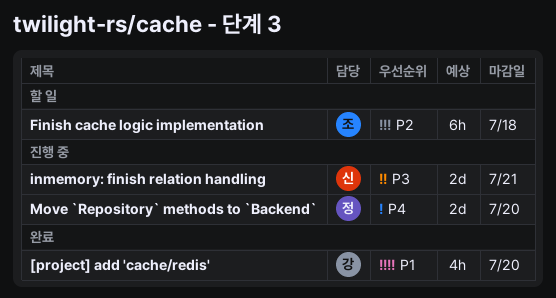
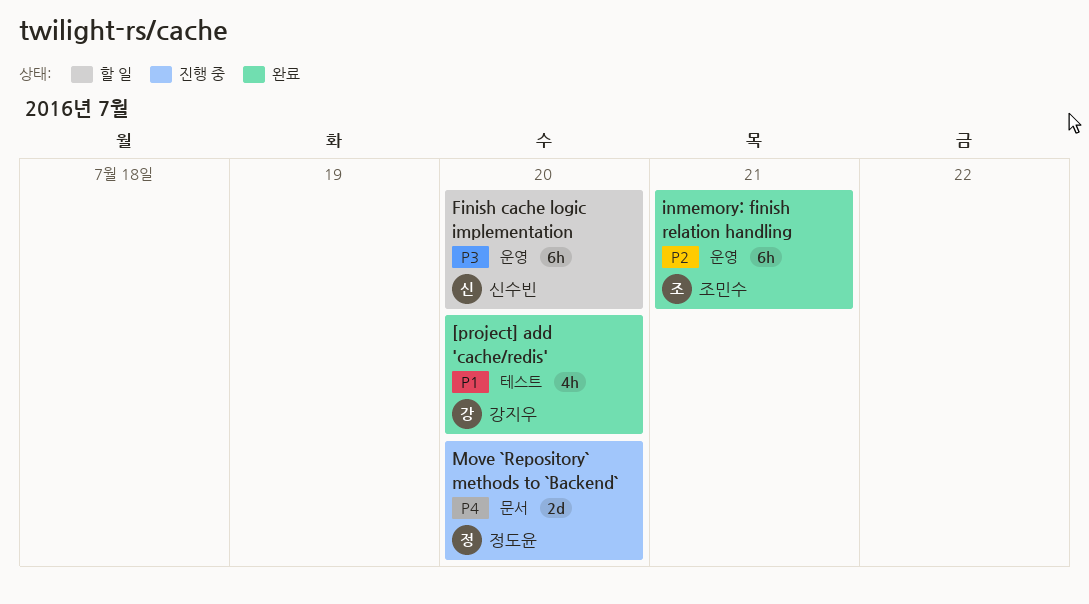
Finish cache logic implementation, owner: 조민수 -> 신수빈
Finish cache logic implementation, priority: P2 -> P3
Finish cache logic implementation, due: Jul 18 -> Jul 20
inmemory: finish relation handling, status: 진행 중 -> 완료
inmemory: finish relation handling, owner: 신수빈 -> 조민수
inmemory: finish relation handling, priority: P3 -> P2
inmemory: finish relation handling, estimate: 2d -> 6h

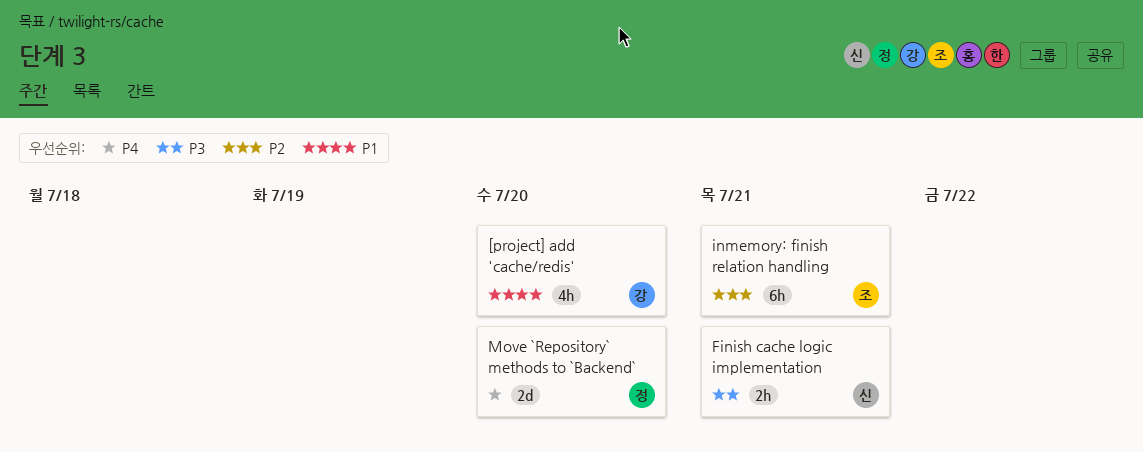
Finish cache logic implementation, estimate: 6h -> 2h
Finish cache logic implementation, due: Jul 20 -> Jul 21

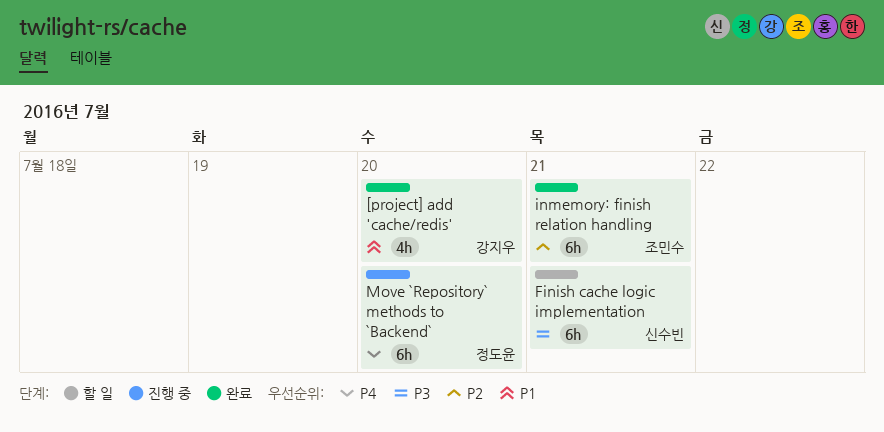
Finish cache logic implementation, estimate: 2h -> 6h
Move `Repository` methods to `Backend`, estimate: 2d -> 6h

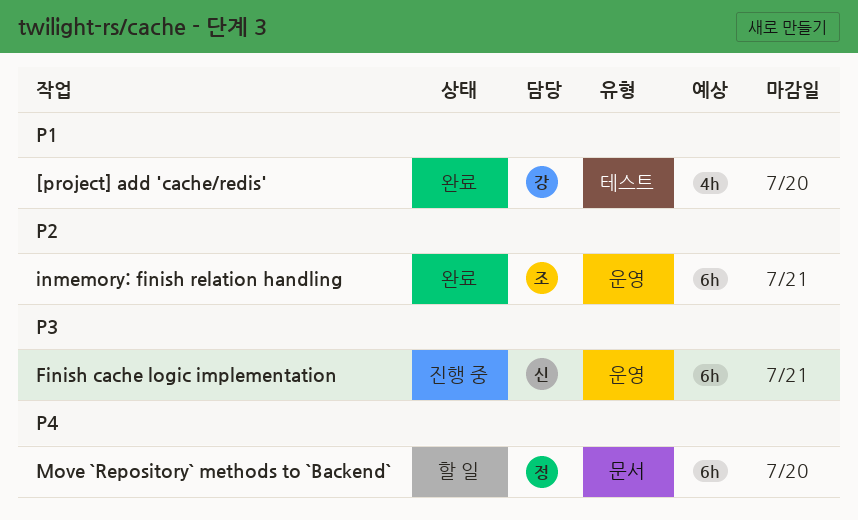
Finish cache logic implementation, status: 할 일 -> 진행 중
Move `Repository` methods to `Backend`, status: 진행 중 -> 할 일

